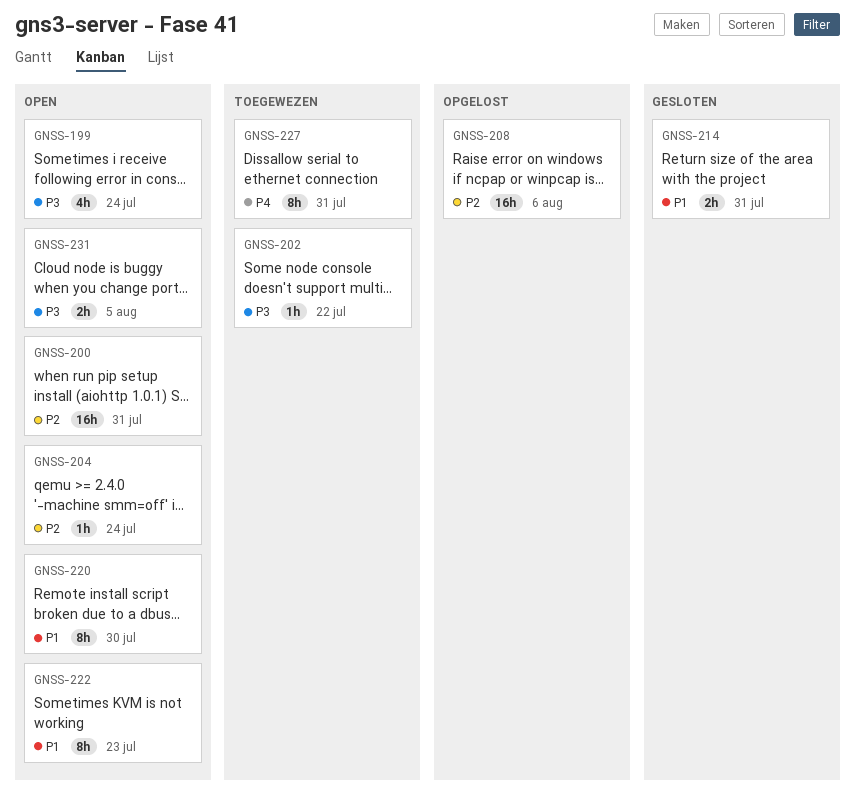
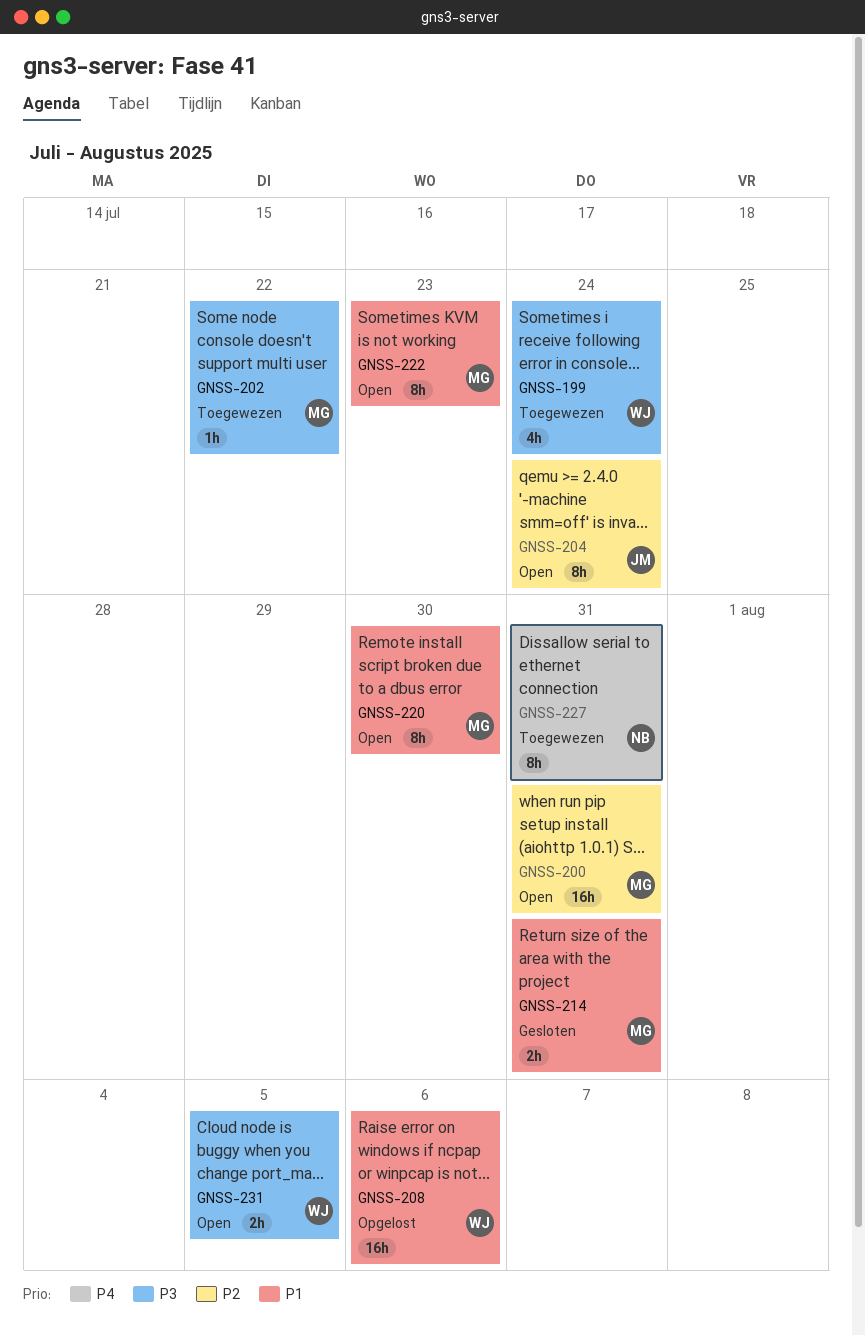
GNSS-199, status: Open -> Toegewezen
GNSS-204, estimate: 1h -> 8h
GNSS-208, priority: P2 -> P1

